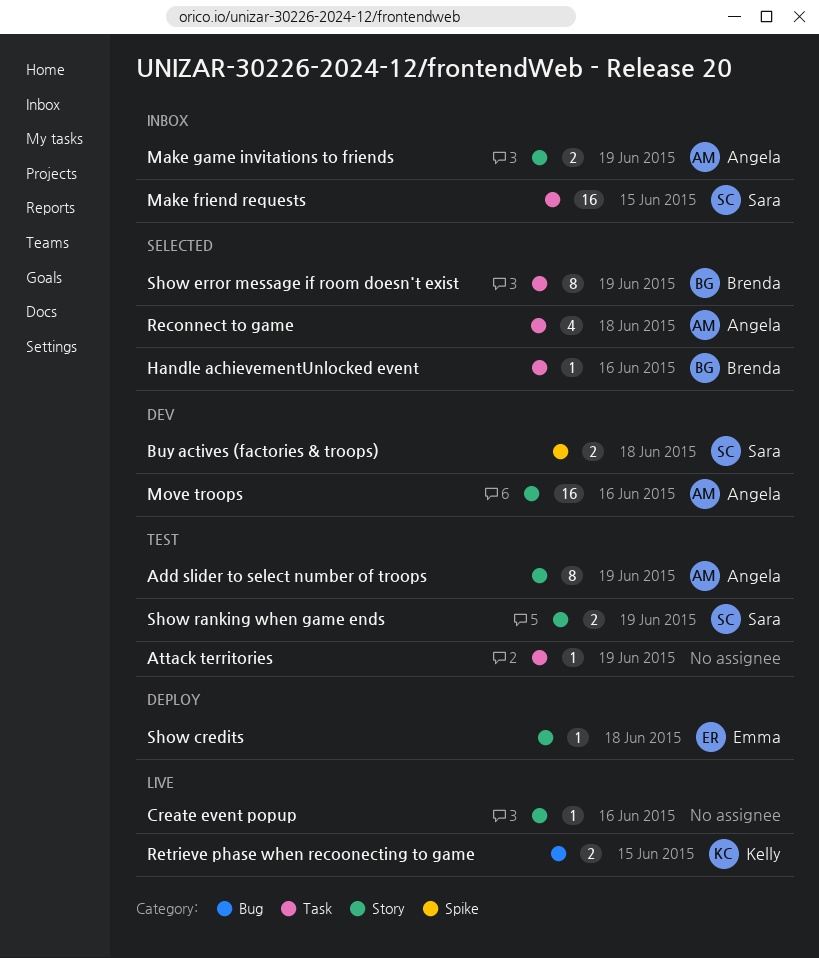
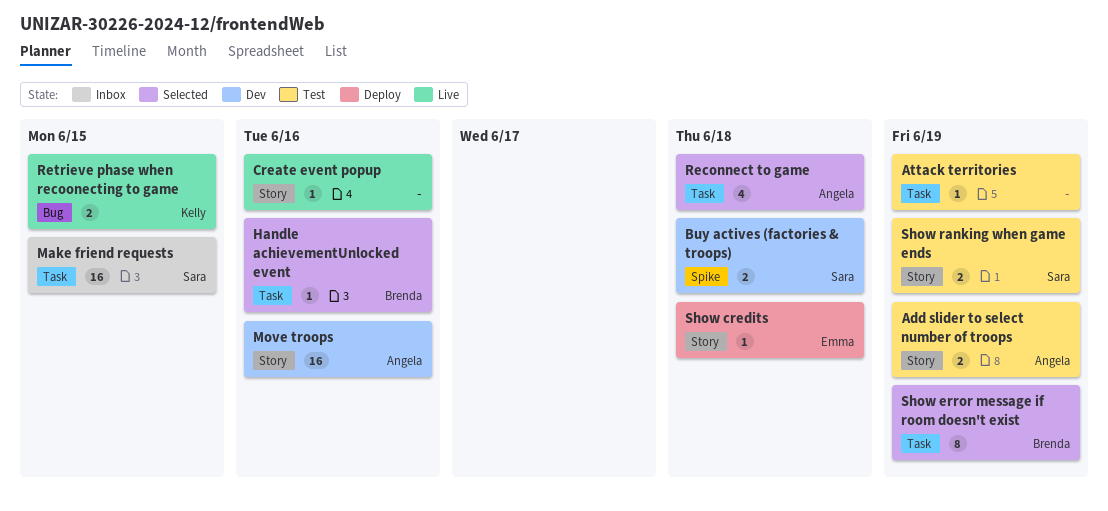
Add slider to select number of troops, estimate: 8 -> 2
Make game invitations to friends: present -> none

